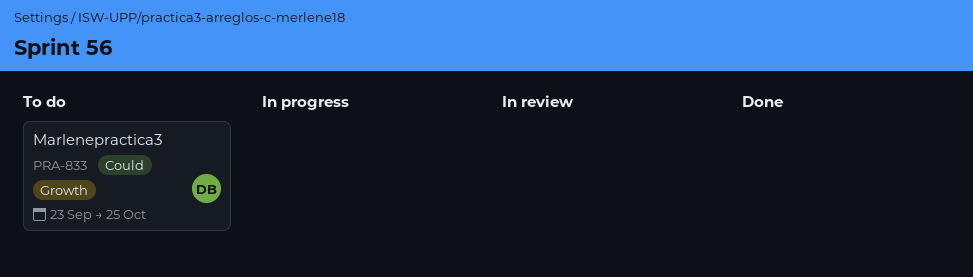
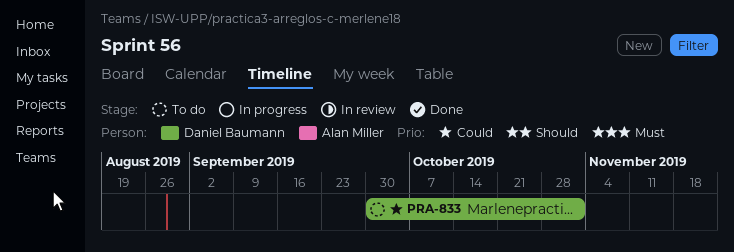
PRA-833, start: Sep 23 -> Sep 30
PRA-833, due: Oct 25 -> Nov 1

